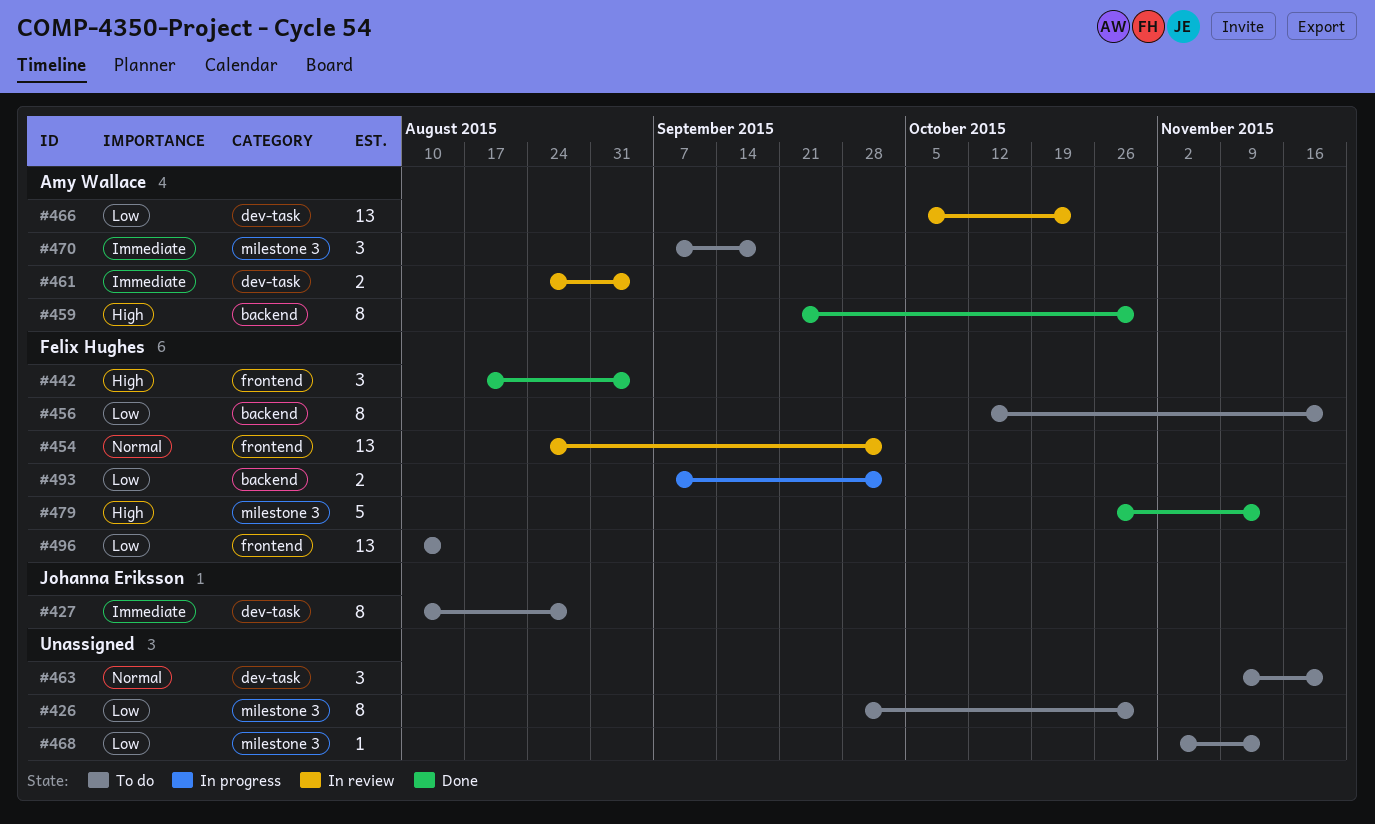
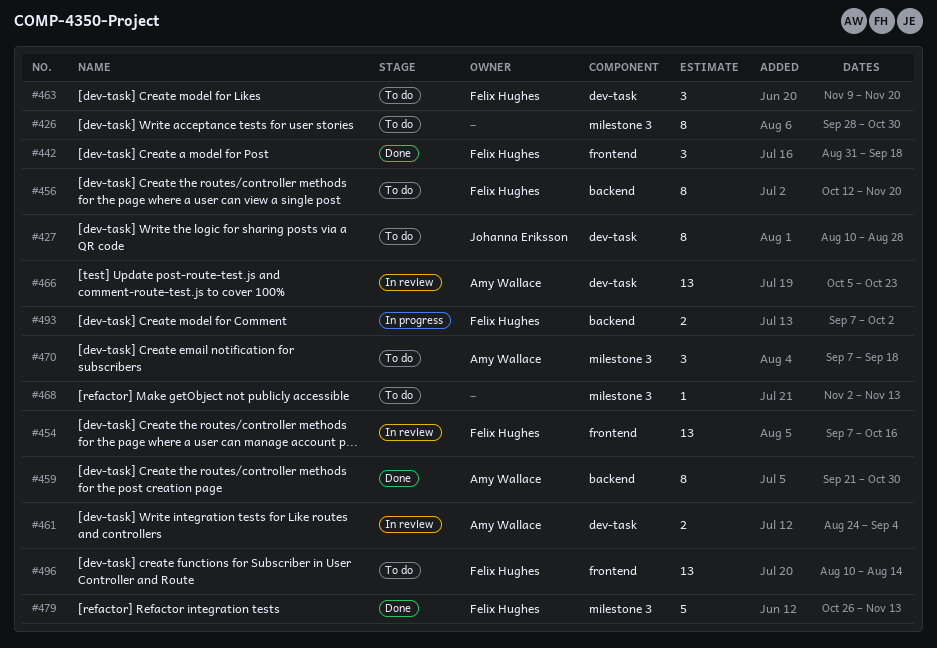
#442, start: Aug 17 -> Aug 31
#442, due: Sep 4 -> Sep 18
#454, start: Aug 24 -> Sep 7
#454, due: Oct 2 -> Oct 16
#463, owner: none -> Felix Hughes

